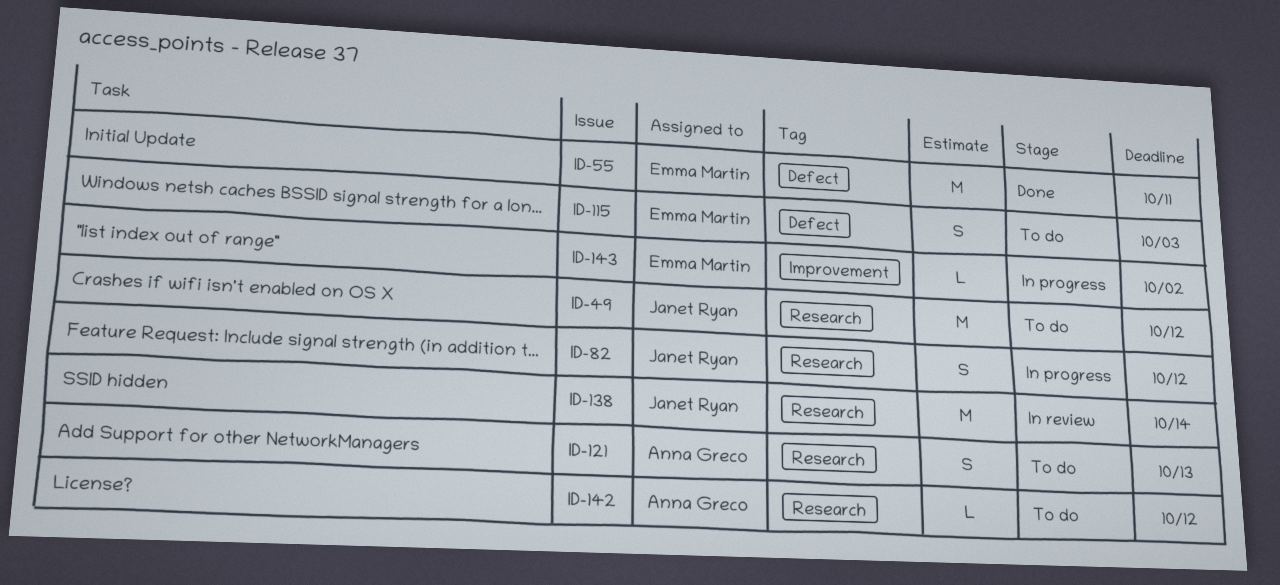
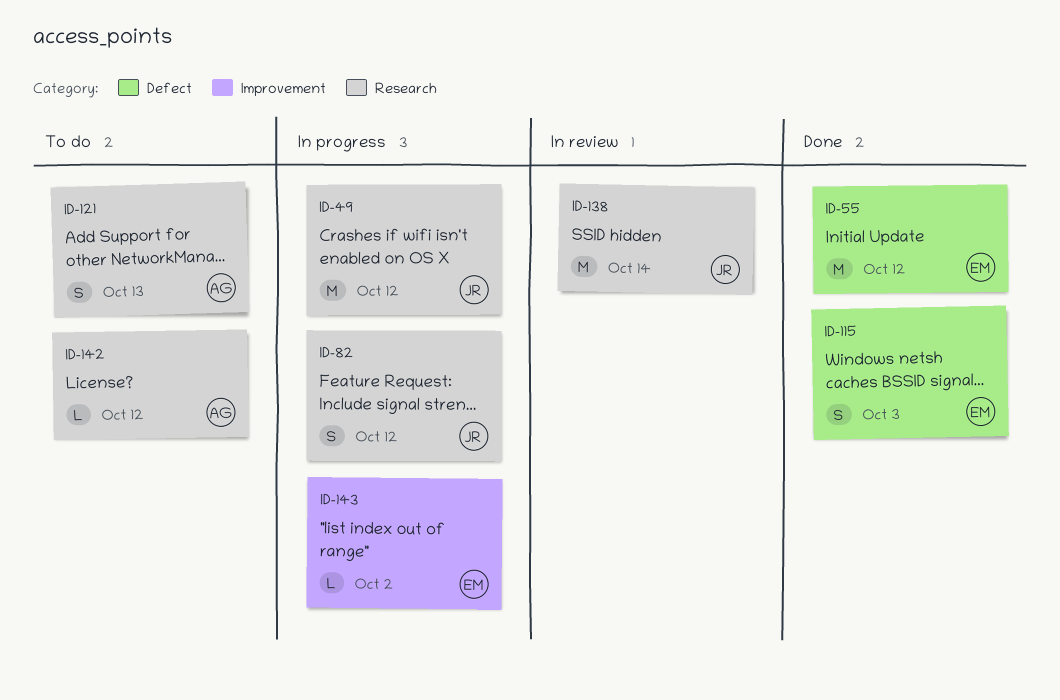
ID-49, status: To do -> In progress
ID-55, due: Oct 11 -> Oct 12
ID-115, status: To do -> Done

